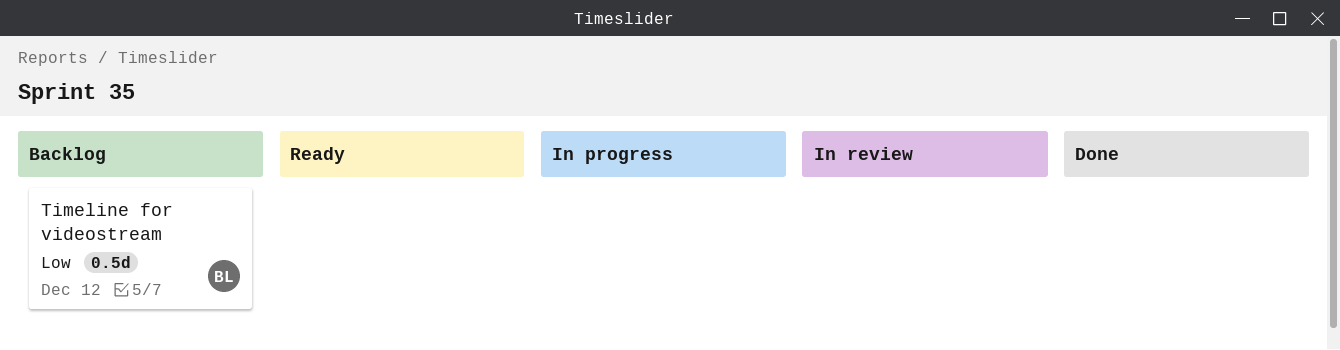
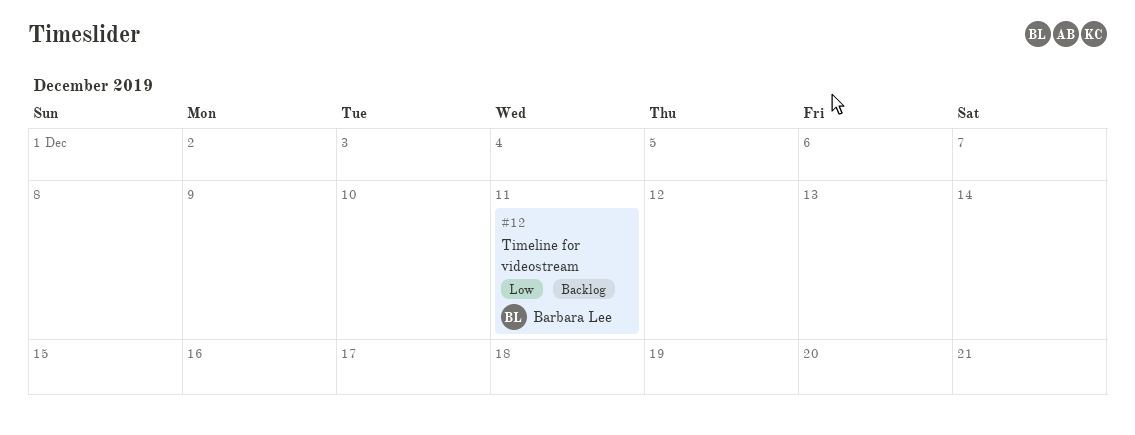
Timeline for videostream, due: Dec 12 -> Dec 11

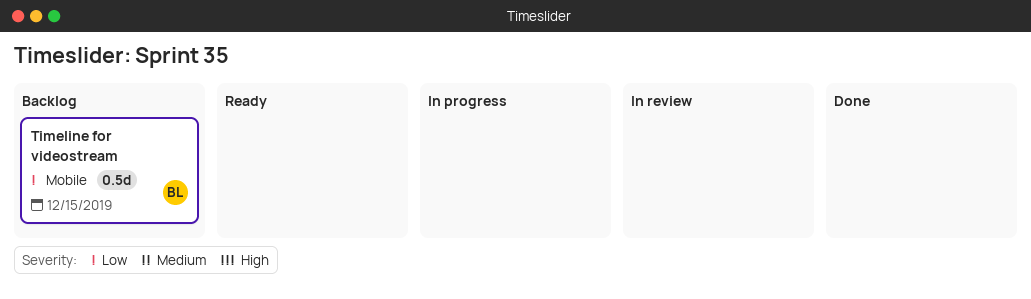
Timeline for videostream, due: Dec 11 -> Dec 15

